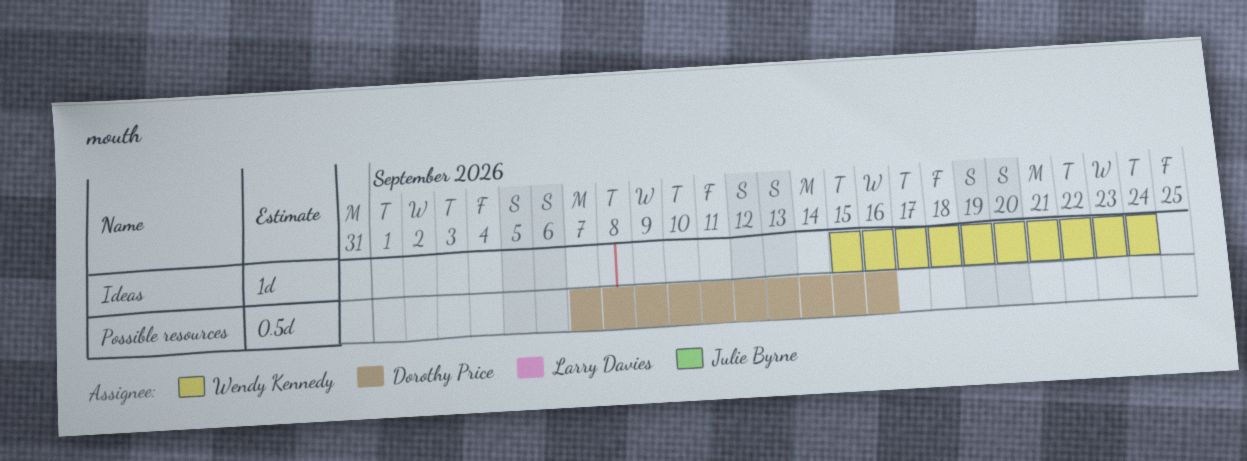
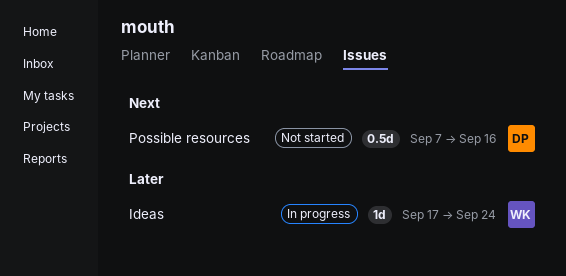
Ideas, start: Sep 15 -> Sep 17

